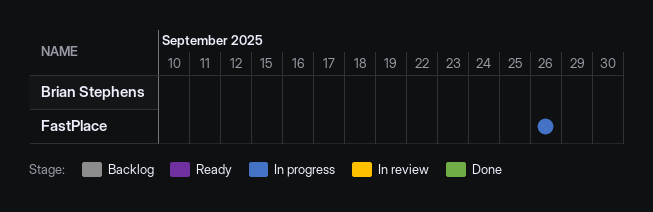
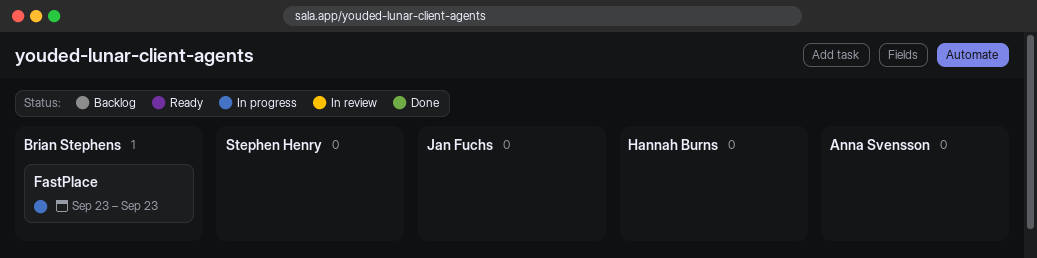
FastPlace, start: Sep 26 -> Sep 23
FastPlace, due: Sep 26 -> Sep 23

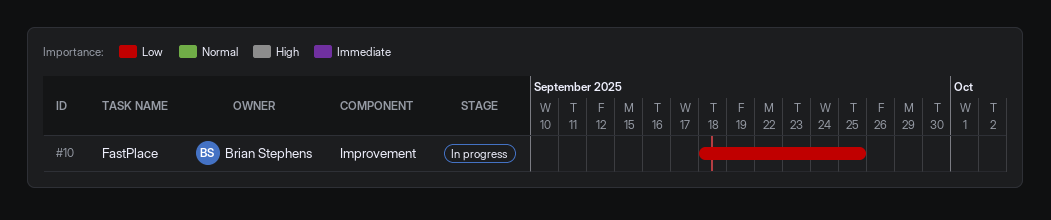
FastPlace, start: Sep 23 -> Sep 18
FastPlace, due: Sep 23 -> Sep 25

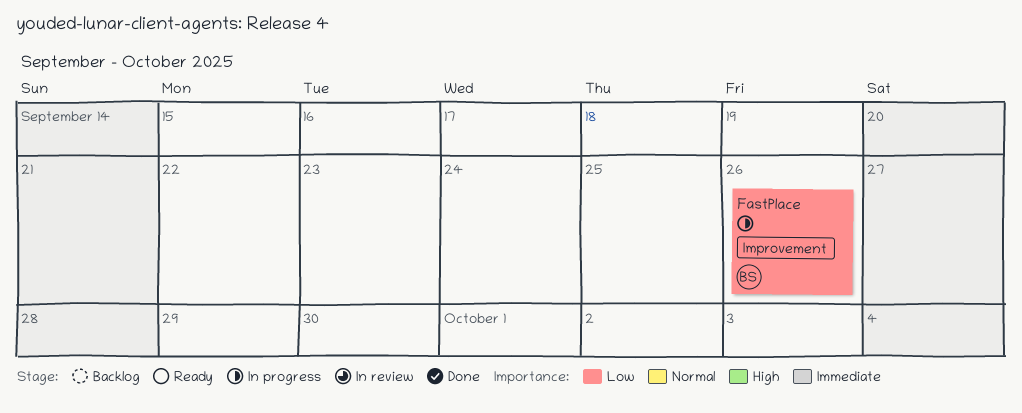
FastPlace, due: Sep 25 -> Sep 26

